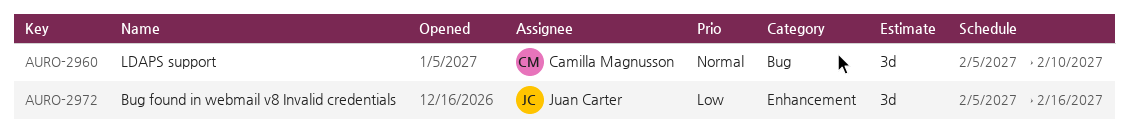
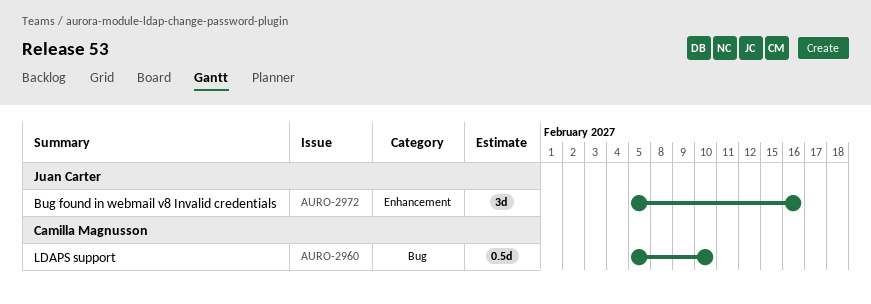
AURO-2960, estimate: 3d -> 0.5d

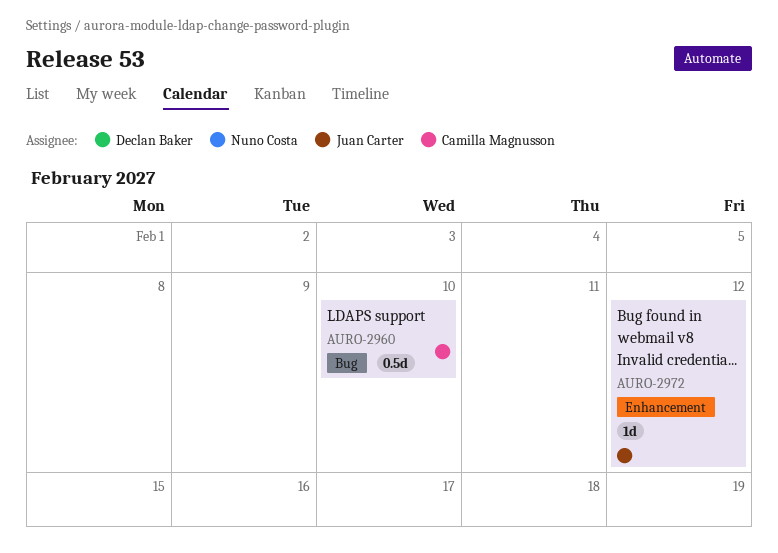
AURO-2972, estimate: 3d -> 1d
AURO-2972, due: Feb 16 -> Feb 12

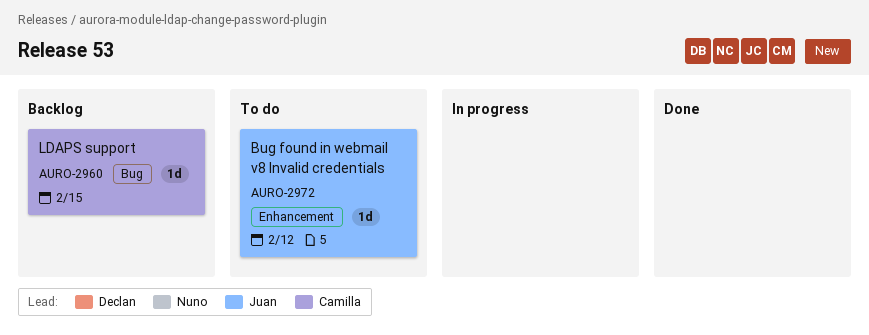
AURO-2960, estimate: 0.5d -> 1d
AURO-2960, due: Feb 10 -> Feb 15

